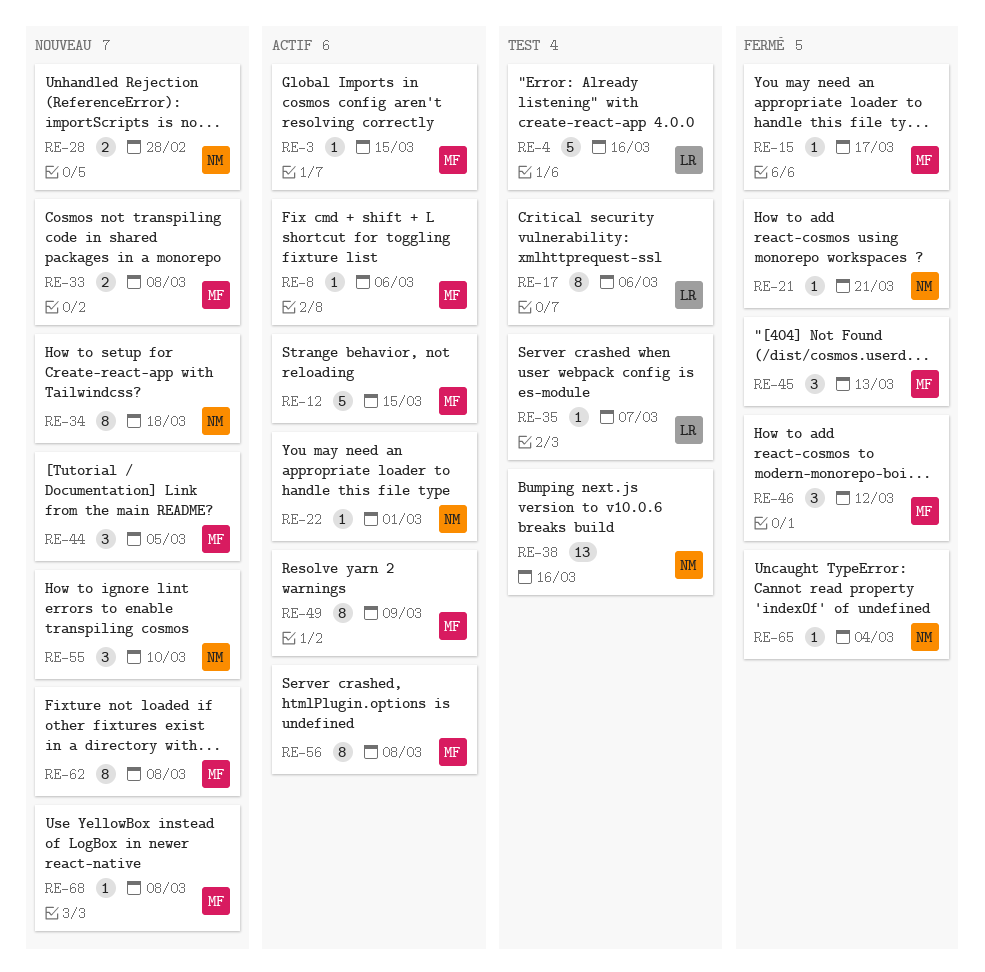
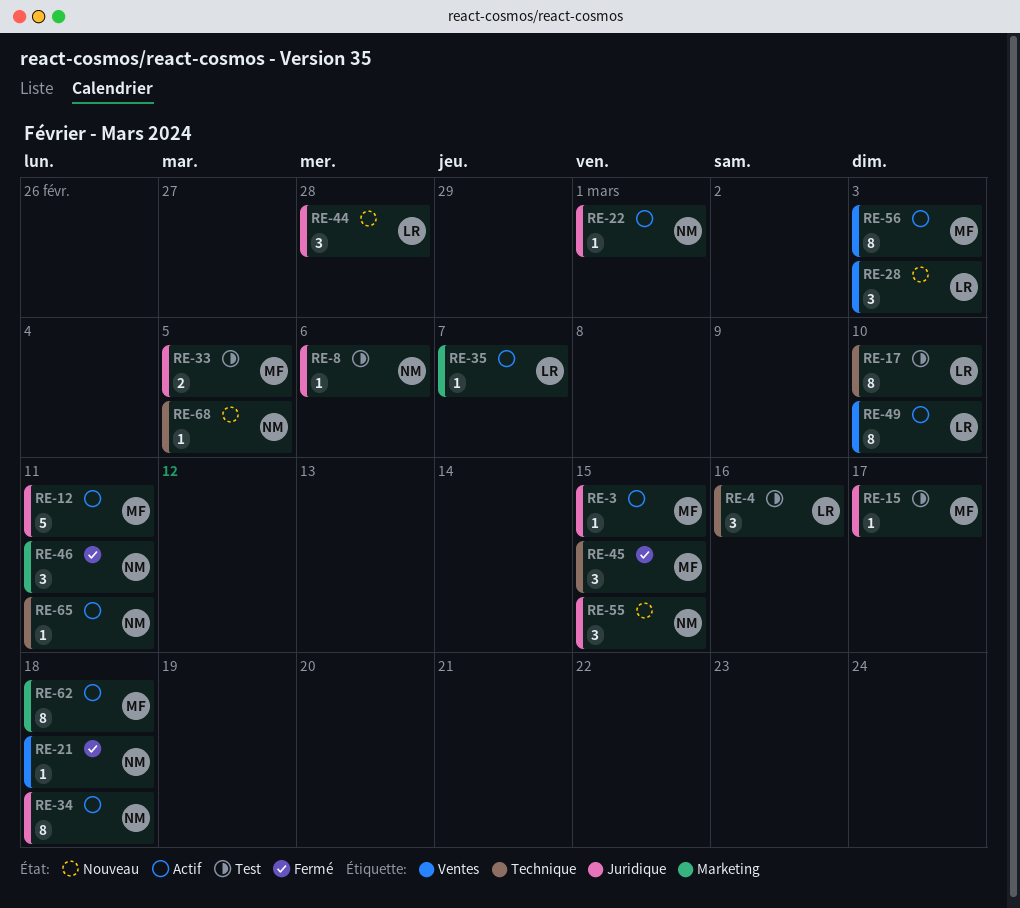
RE-4, estimate: 5 -> 3
RE-8, status: Actif -> Test
RE-8, owner: MF -> NM
RE-12, due: Mar 15 -> Mar 11
RE-15, status: Fermé -> Test
RE-17, due: Mar 6 -> Mar 10
RE-21, due: Mar 21 -> Mar 18
RE-28, owner: NM -> LR
RE-28, estimate: 2 -> 3
RE-28, due: Feb 28 -> Mar 3
RE-33, status: Nouveau -> Test
RE-33, due: Mar 8 -> Mar 5
RE-34, status: Nouveau -> Actif
RE-35, status: Test -> Actif
RE-38: present -> none
RE-44, owner: MF -> LR
RE-44, due: Mar 5 -> Feb 28
RE-45, due: Mar 13 -> Mar 15
RE-46, owner: MF -> NM
RE-46, due: Mar 12 -> Mar 11
RE-49, owner: MF -> LR
RE-49, due: Mar 9 -> Mar 10
RE-55, due: Mar 10 -> Mar 15
RE-56, due: Mar 8 -> Mar 3
RE-62, status: Nouveau -> Actif
RE-62, due: Mar 8 -> Mar 18
RE-65, status: Fermé -> Actif
RE-65, due: Mar 4 -> Mar 11
RE-68, owner: MF -> NM
RE-68, due: Mar 8 -> Mar 5

